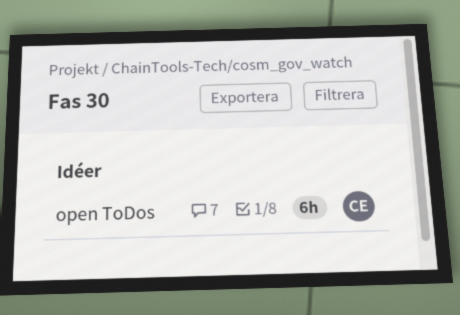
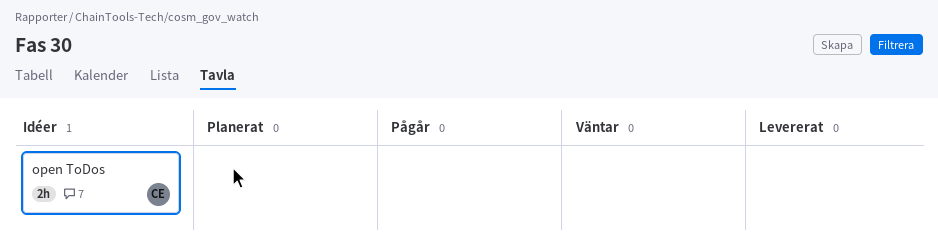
open ToDos, estimate: 6h -> 2h

